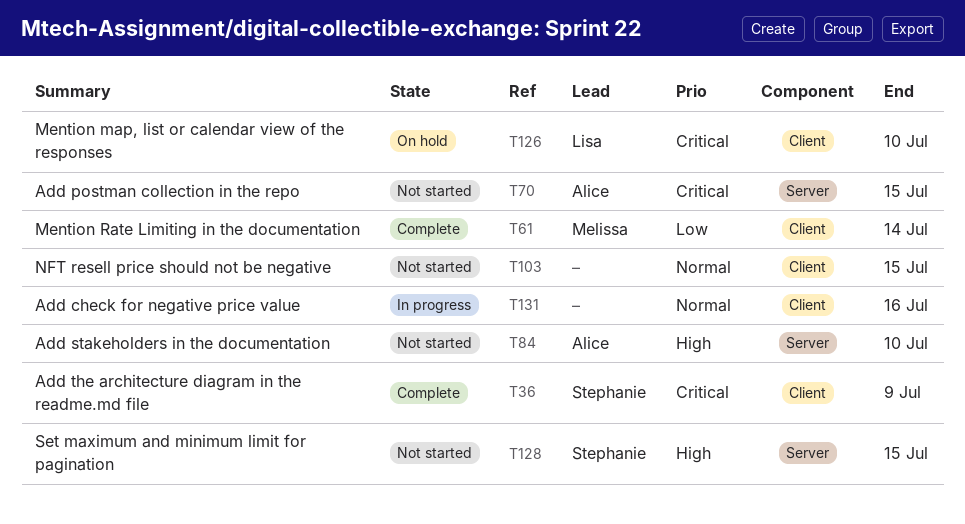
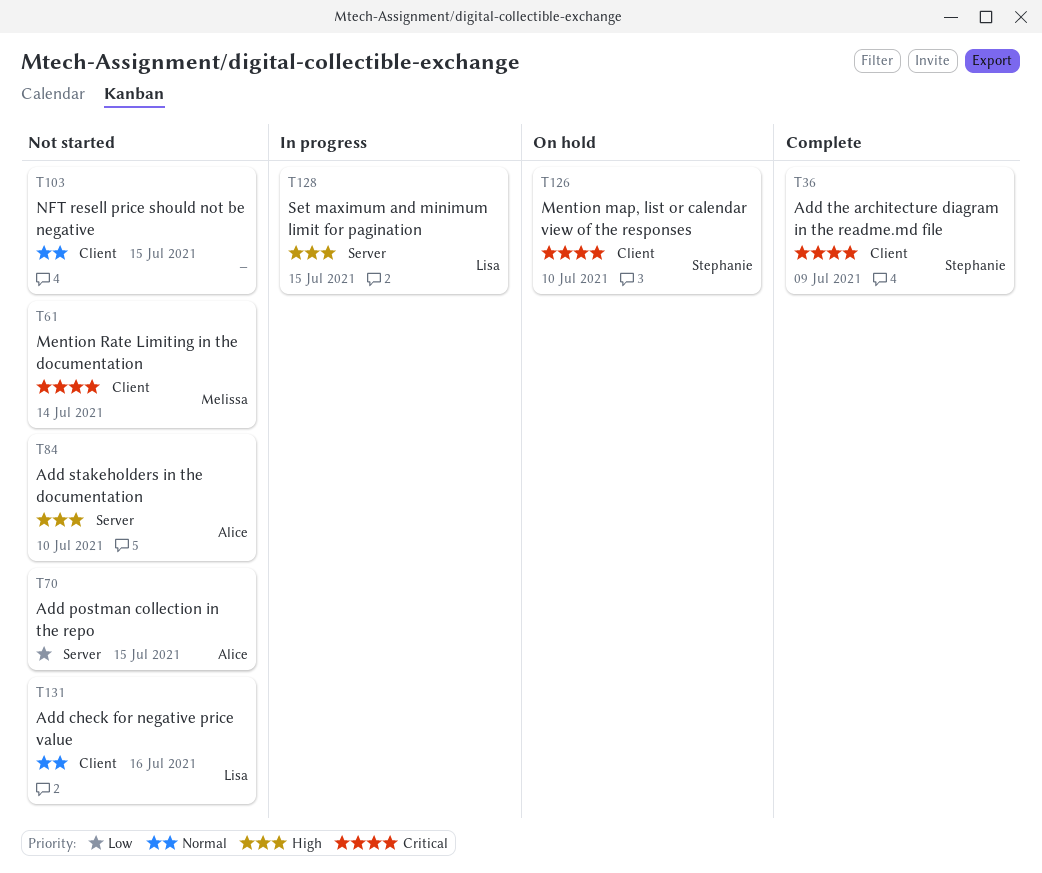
T61, status: Complete -> Not started
T61, priority: Low -> Critical
T70, priority: Critical -> Low
T126, owner: Lisa -> Stephanie
T128, status: Not started -> In progress
T128, owner: Stephanie -> Lisa
T131, status: In progress -> Not started
T131, owner: none -> Lisa

